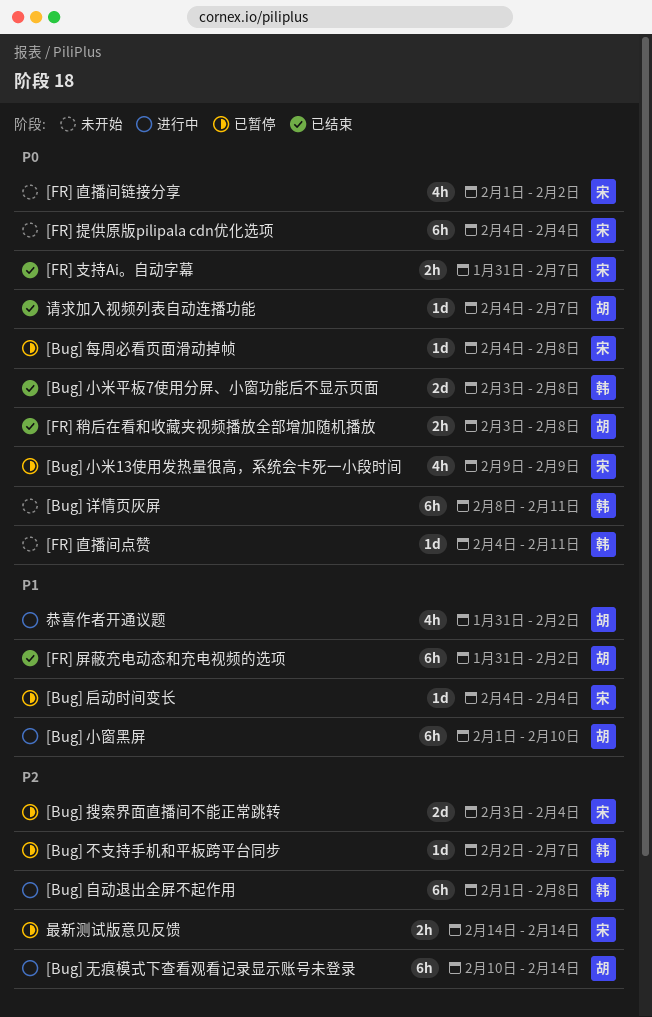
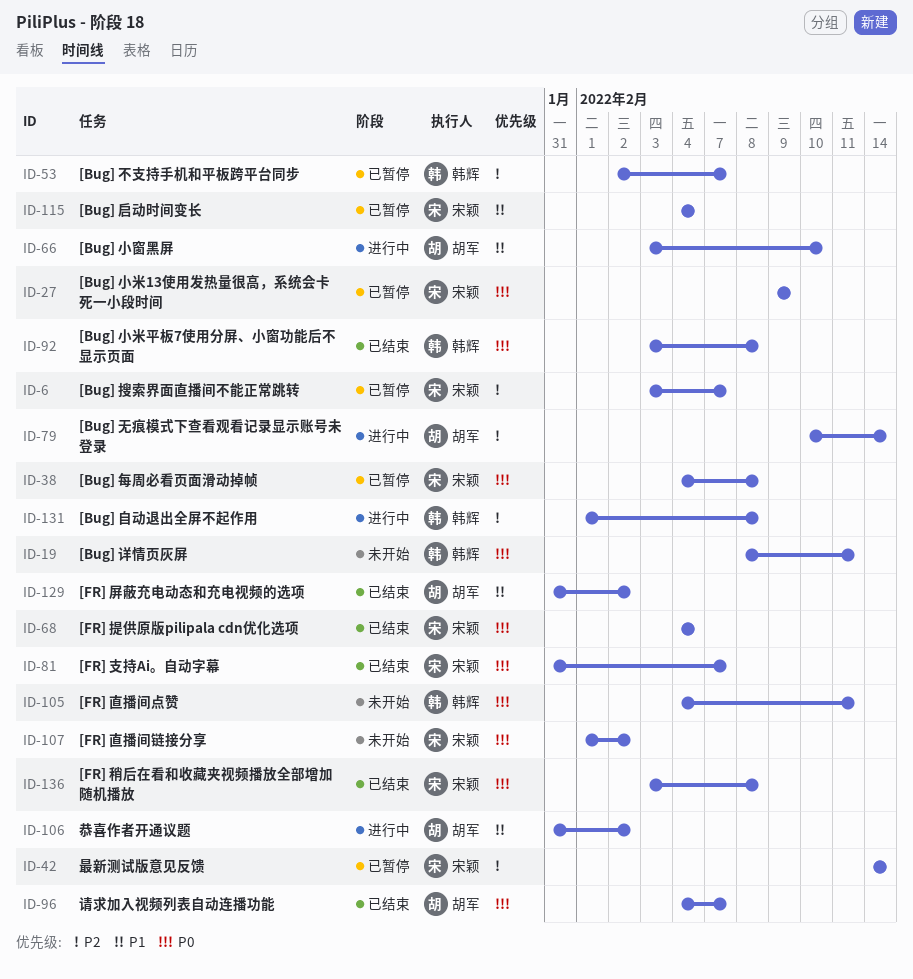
[Bug] 小窗黑屏, start: Feb 1 -> Feb 3
[Bug] 搜索界面直播间不能正常跳转, due: Feb 4 -> Feb 7
[FR] 提供原版pilipala cdn优化选项, status: 未开始 -> 已结束
[FR] 稍后在看和收藏夹视频播放全部增加随机播放, owner: 胡军 -> 宋颖

